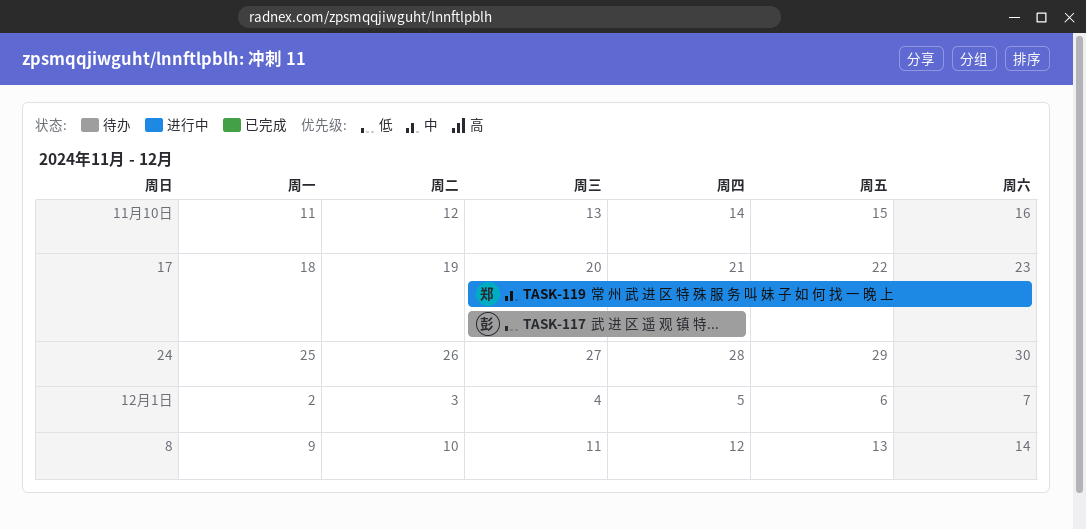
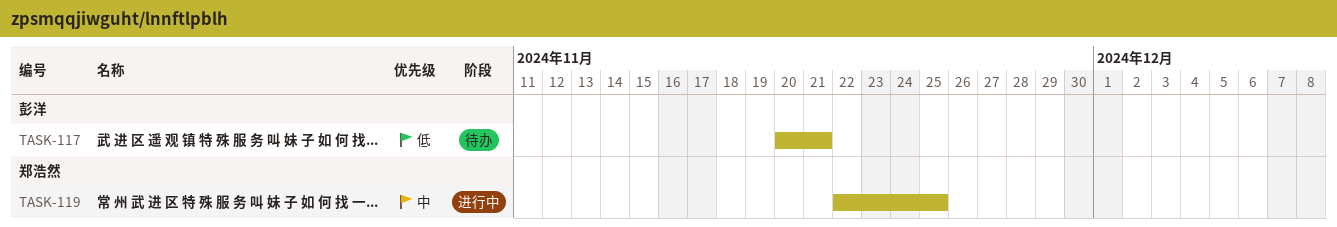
TASK-119, start: Nov 20 -> Nov 22
TASK-119, due: Nov 23 -> Nov 25

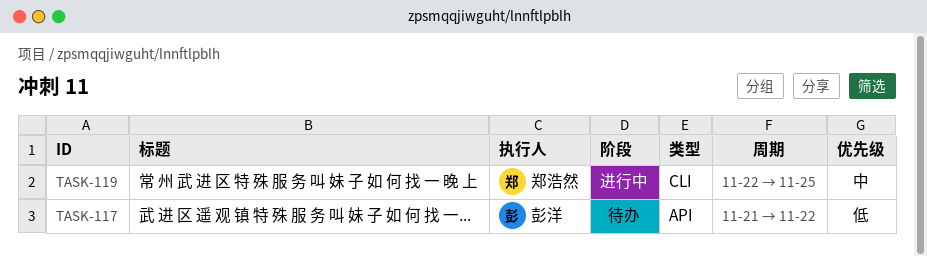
TASK-117, start: Nov 20 -> Nov 21
TASK-117, due: Nov 21 -> Nov 22

